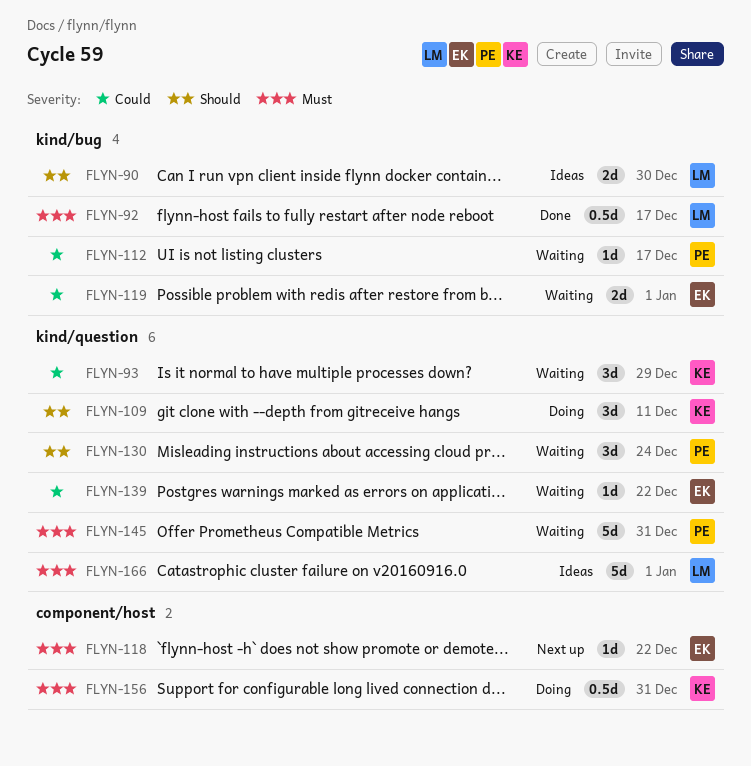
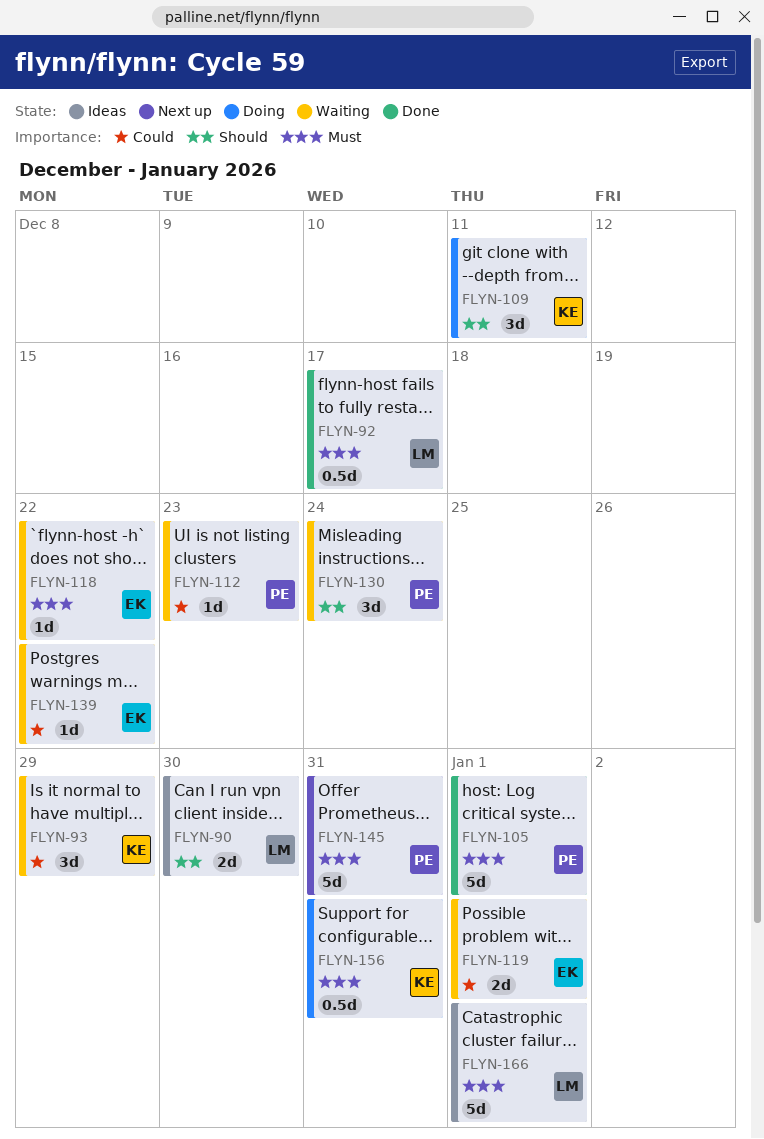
FLYN-105: none -> present
FLYN-112, due: Dec 17 -> Dec 23
FLYN-118, status: Next up -> Waiting
FLYN-145, status: Waiting -> Next up

